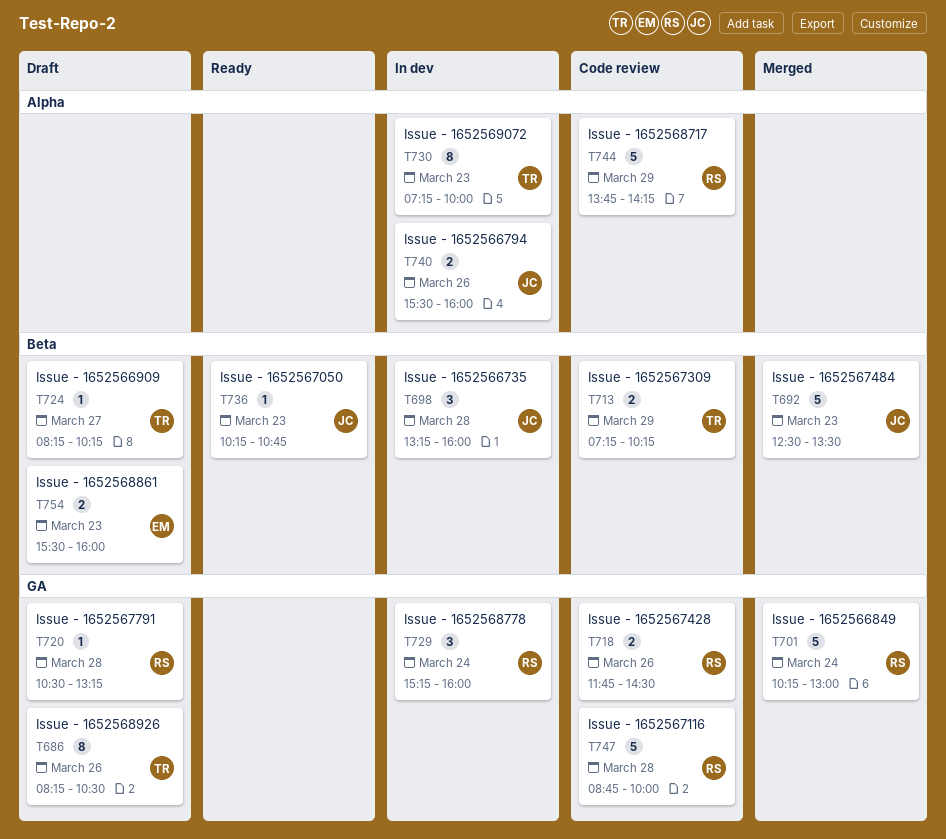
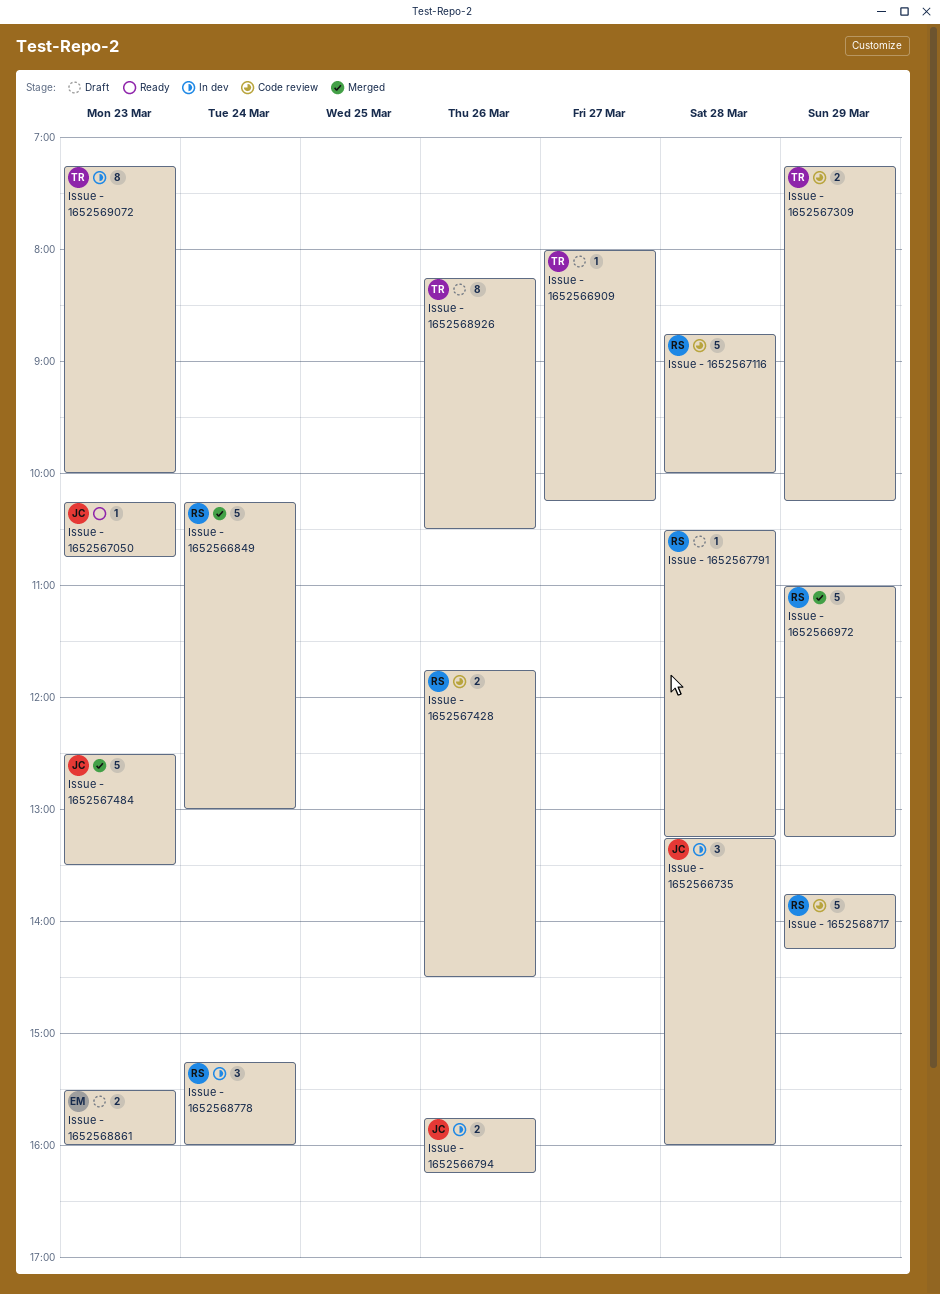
Issue - 1652566794, begins: 15:30 -> 15:45
Issue - 1652566794, ends: 16:00 -> 16:15
Issue - 1652566909, begins: 08:15 -> 08:00
Issue - 1652566972: none -> present

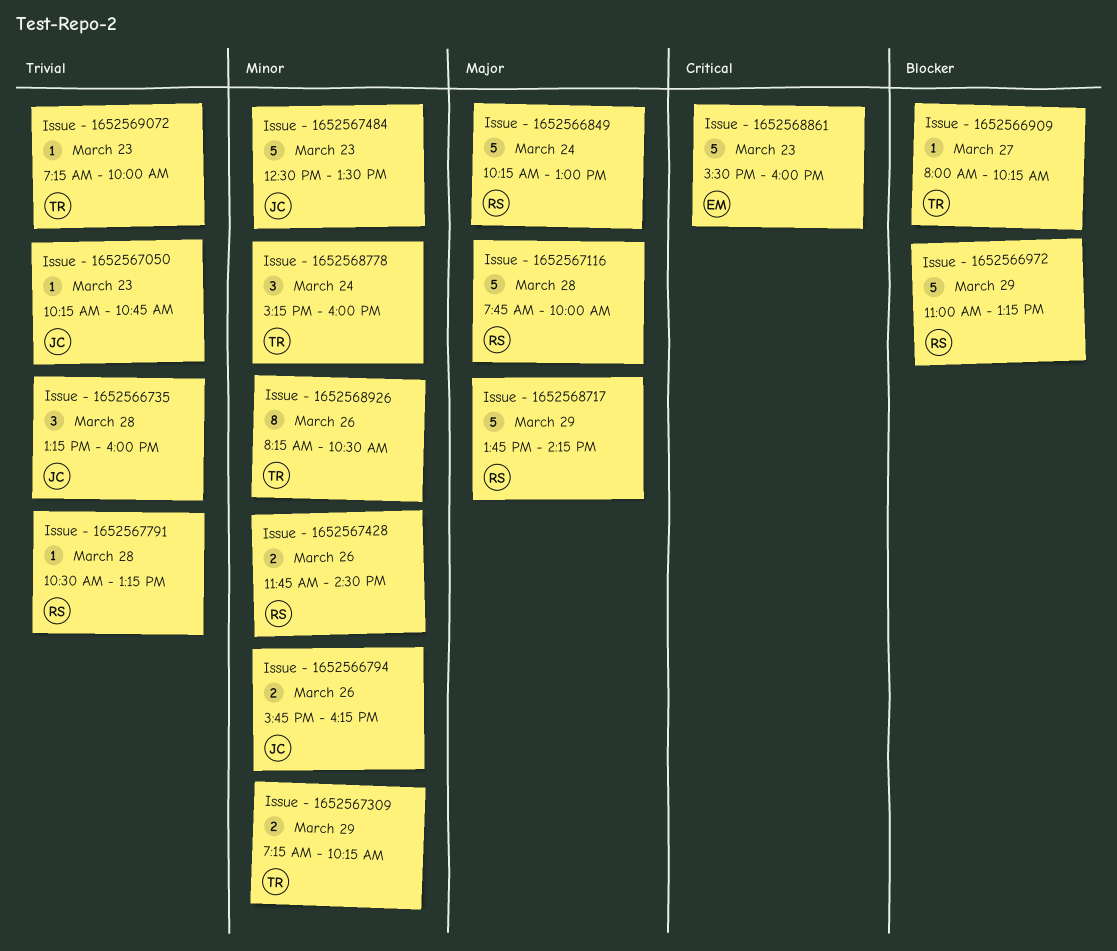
Issue - 1652567116, begins: 08:45 -> 07:45
Issue - 1652568778, owner: RS -> TR
Issue - 1652568861, estimate: 2 -> 5
Issue - 1652569072, estimate: 8 -> 1

